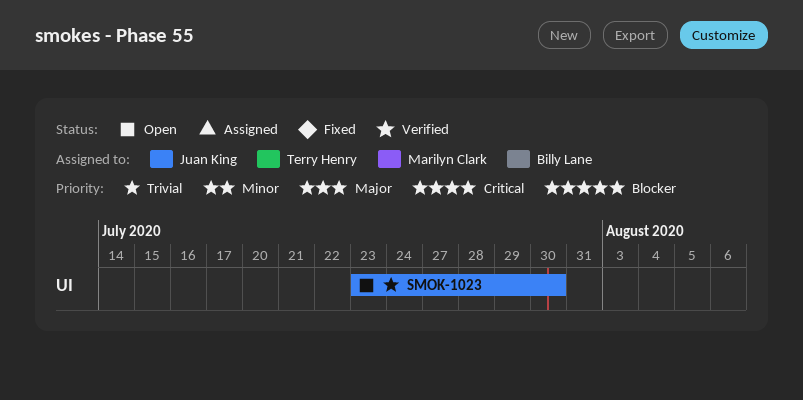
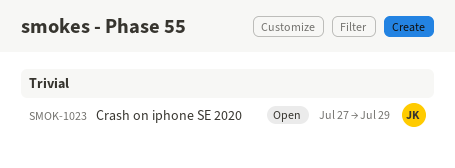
SMOK-1023, start: Jul 23 -> Jul 27
SMOK-1023, due: Jul 30 -> Jul 29

